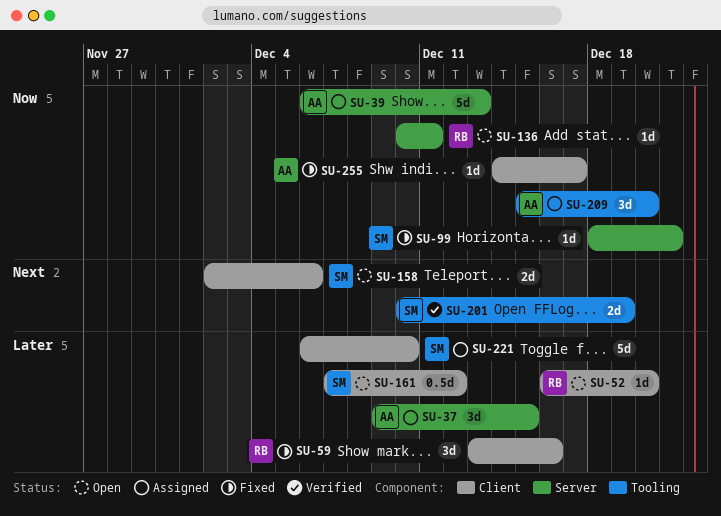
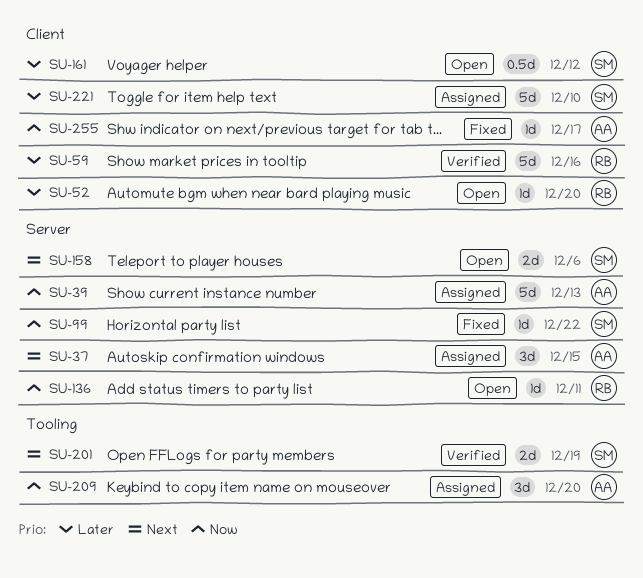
SU-37, priority: Later -> Next
SU-59, status: Fixed -> Verified
SU-59, estimate: 3d -> 5d
SU-99, due: Dec 21 -> Dec 22
SU-158, label: Client -> Server

